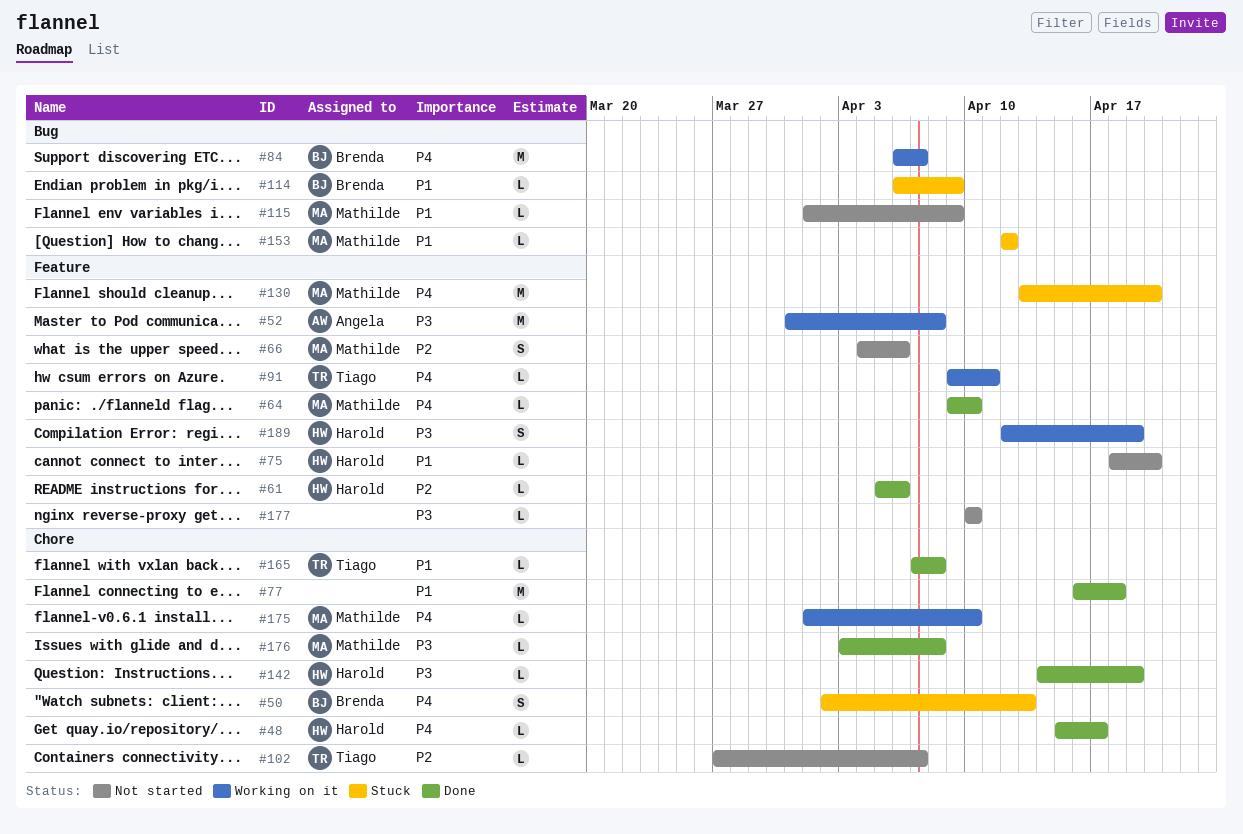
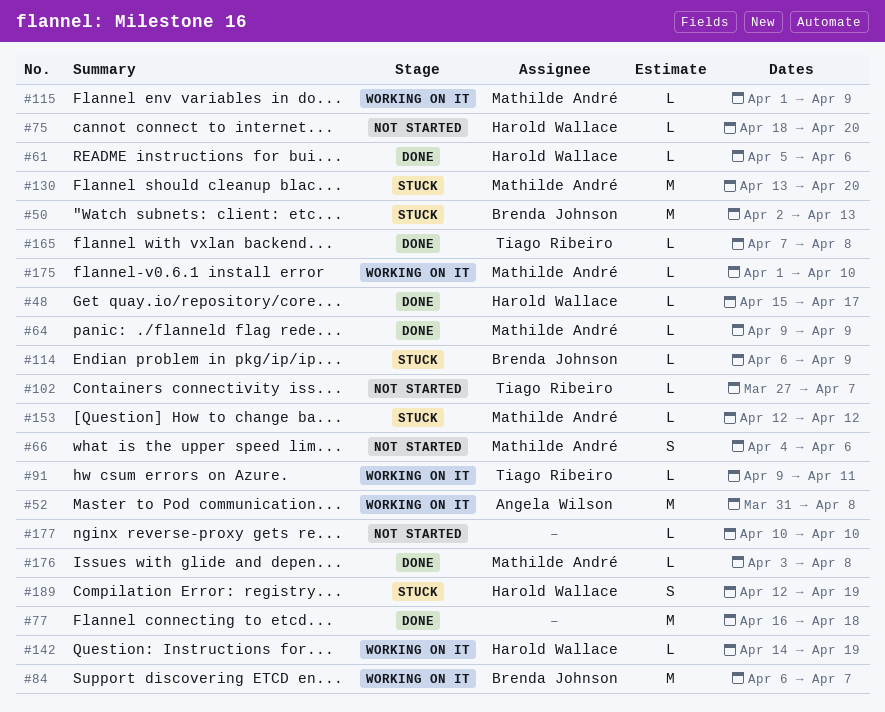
#50, estimate: S -> M
#64, due: Apr 10 -> Apr 9
#115, status: Not started -> Working on it
#142, status: Done -> Working on it
#189, status: Working on it -> Stuck

